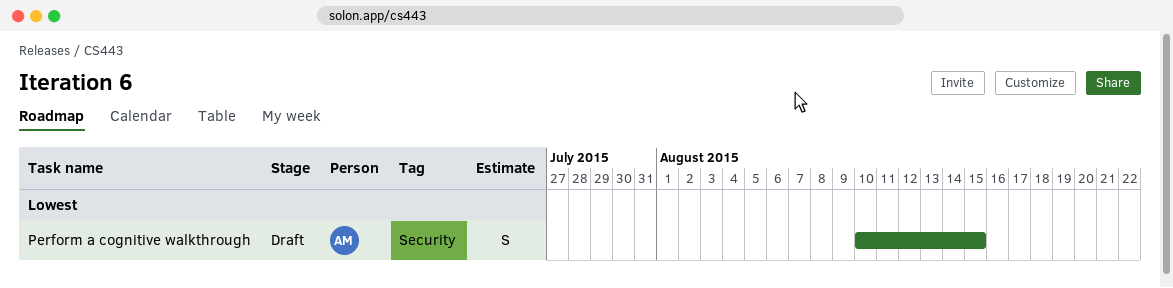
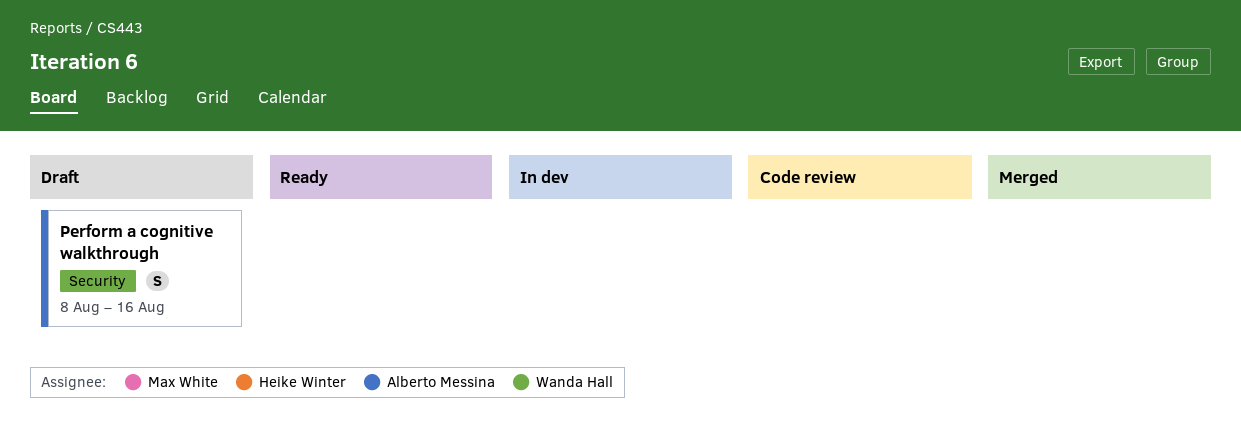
Perform a cognitive walkthrough, start: Aug 10 -> Aug 8
Perform a cognitive walkthrough, due: Aug 15 -> Aug 16

